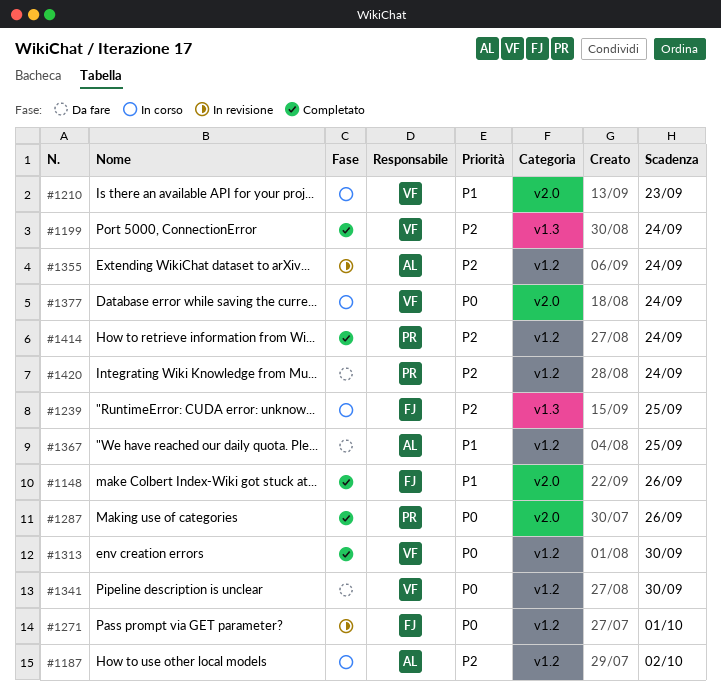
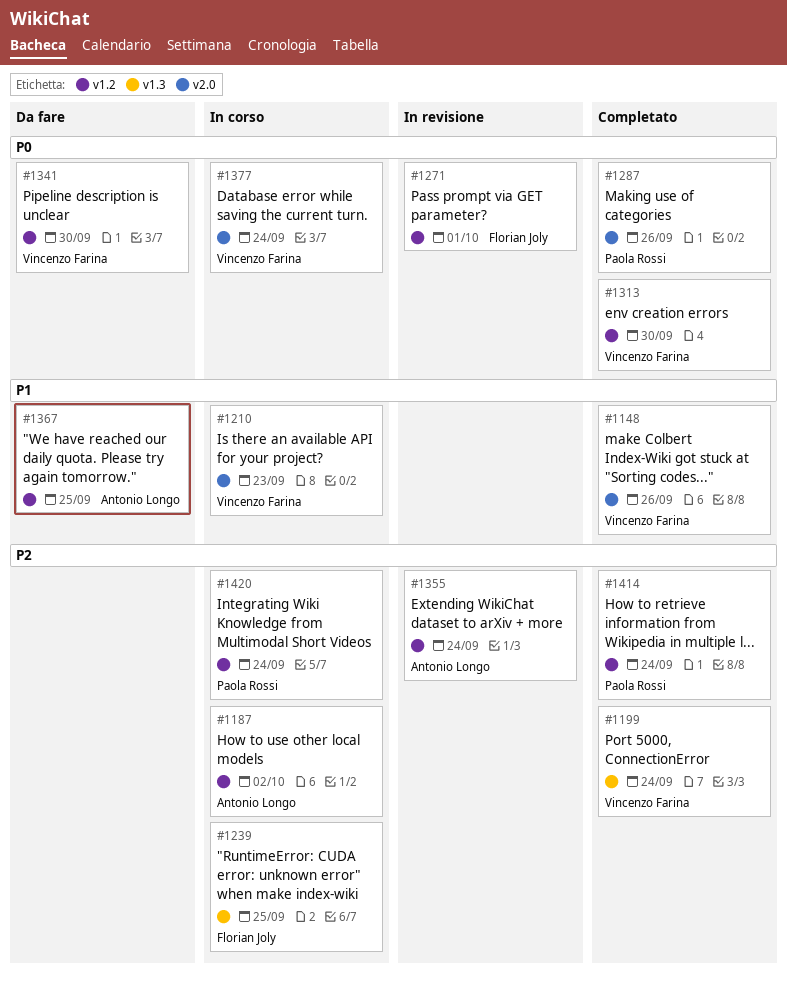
#1148, owner: Florian Joly -> Vincenzo Farina
#1420, status: Da fare -> In corso

